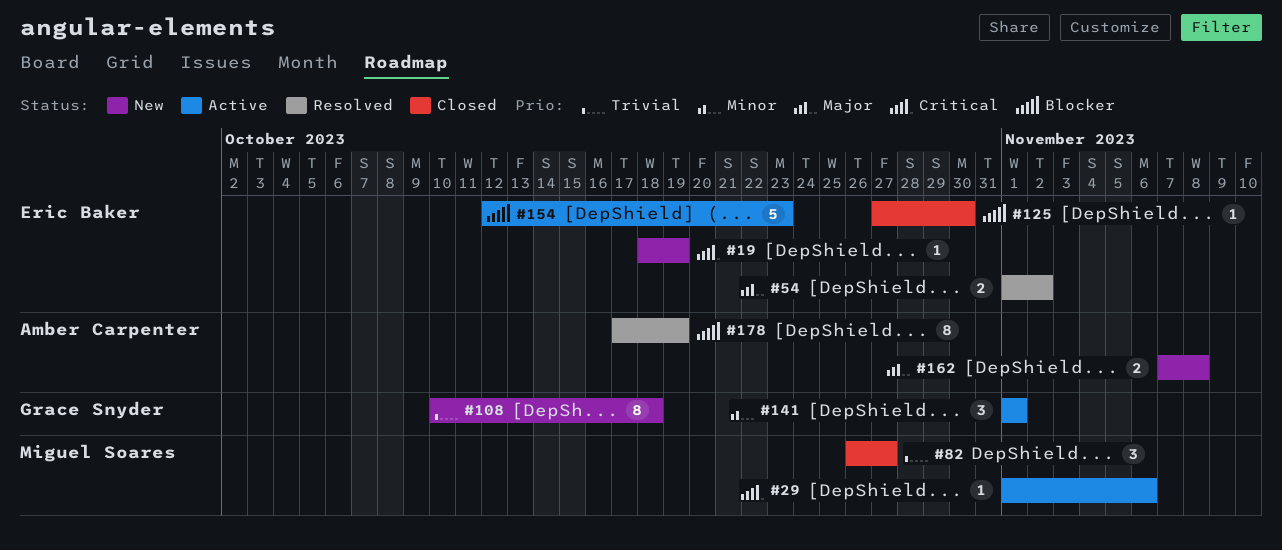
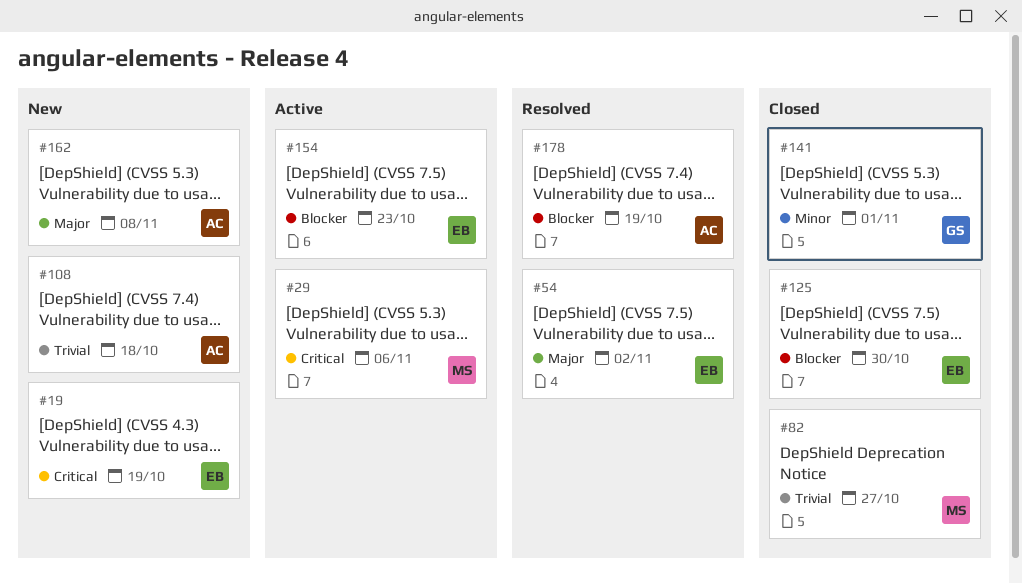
#108, owner: Grace Snyder -> Amber Carpenter
#141, status: Active -> Closed

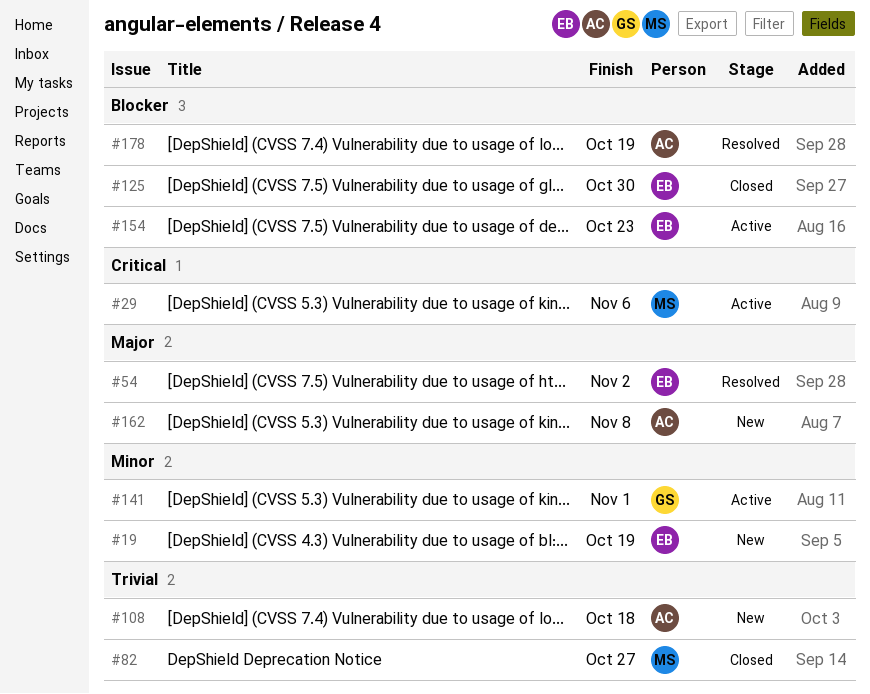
#19, priority: Critical -> Minor
#141, status: Closed -> Active

